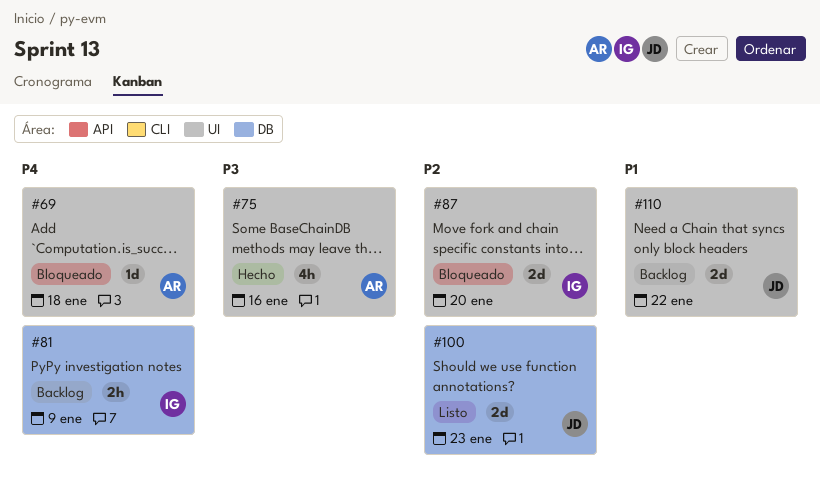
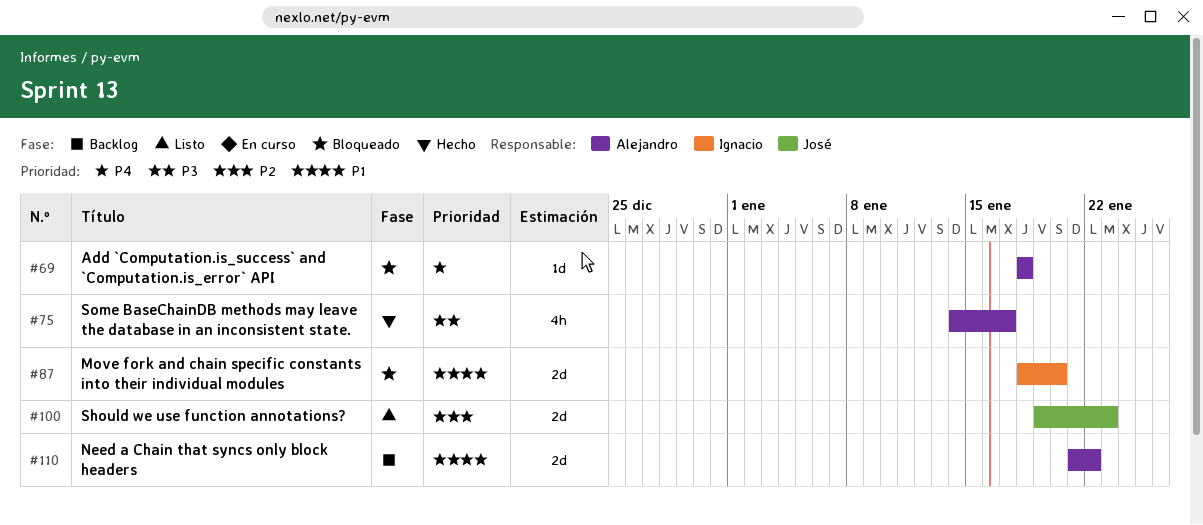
#75, due: Jan 16 -> Jan 17
#81: present -> none
#87, priority: P2 -> P1
#110, owner: José -> Alejandro

